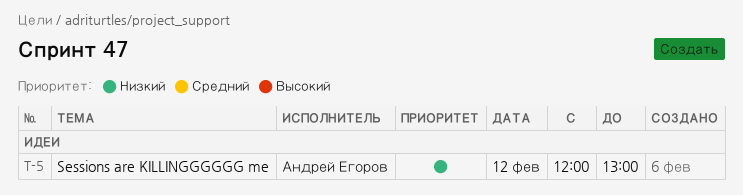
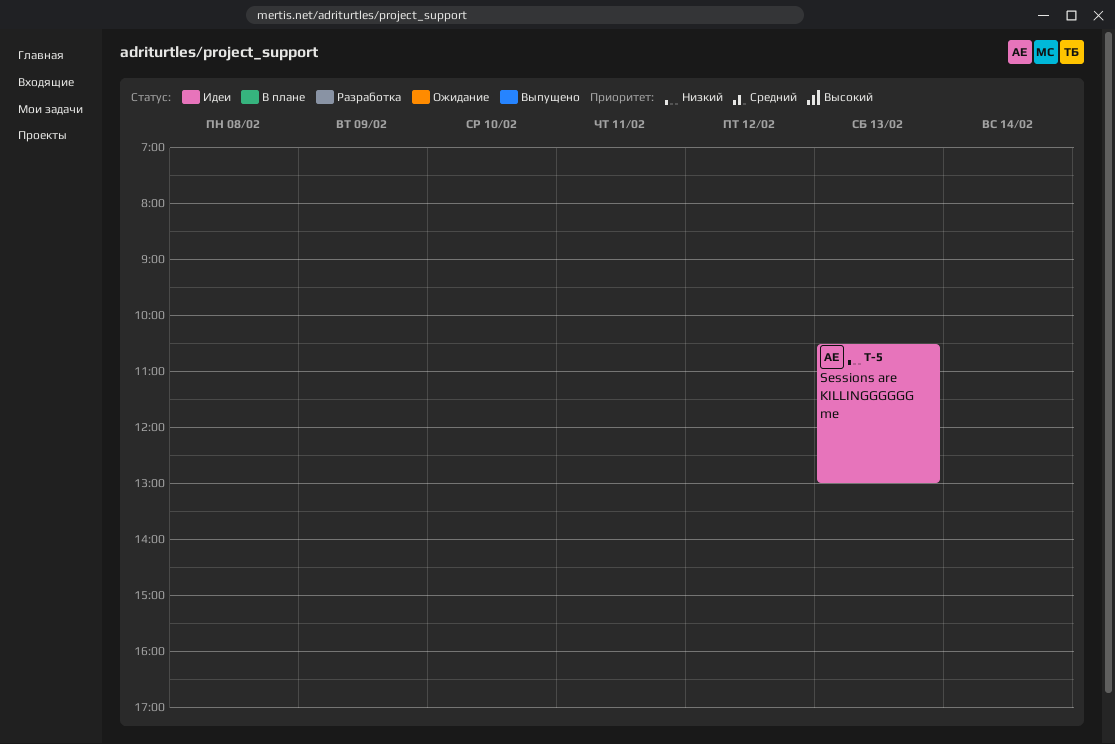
T-5, day: Feb 12 -> Feb 13
T-5, begins: 12:00 -> 10:30

